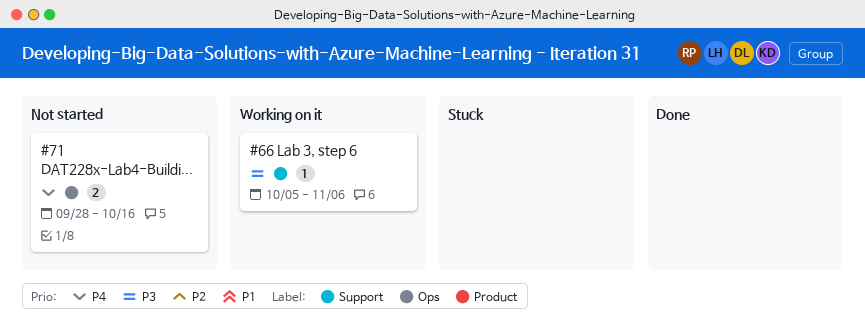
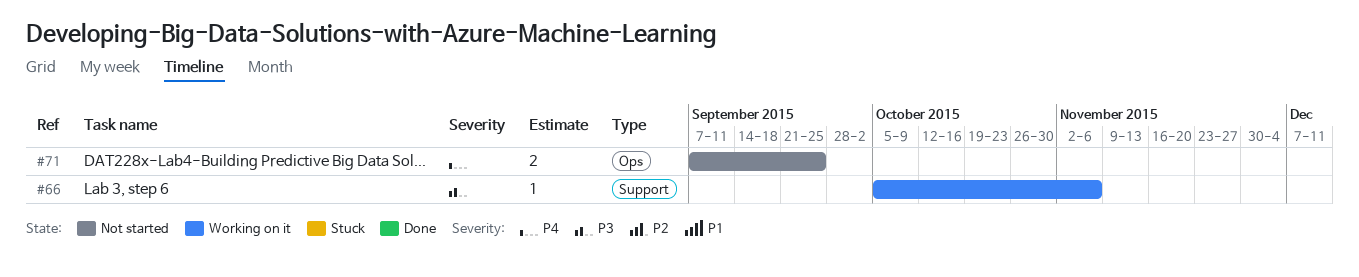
#71, start: Sep 28 -> Sep 7
#71, due: Oct 16 -> Sep 25

